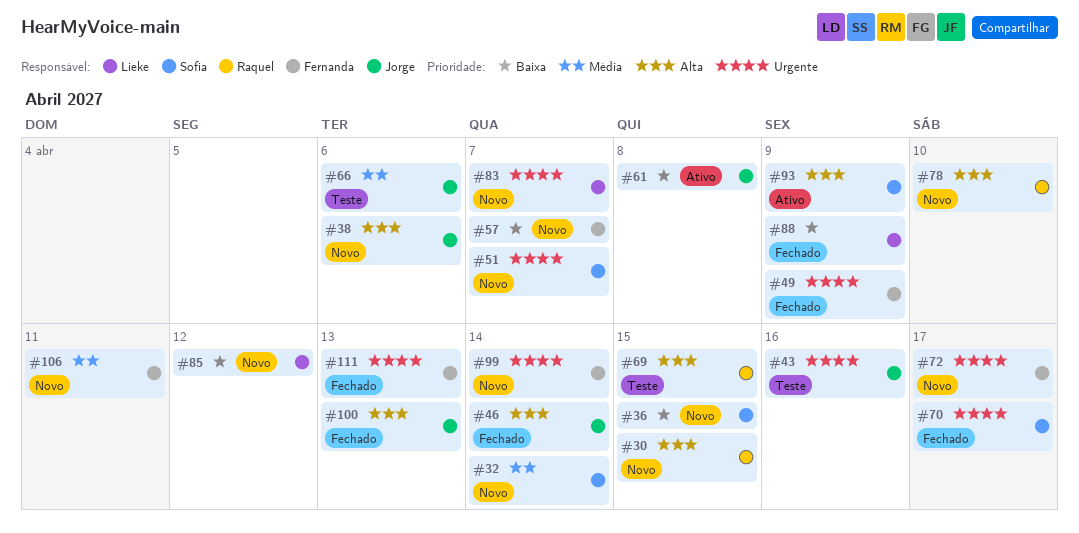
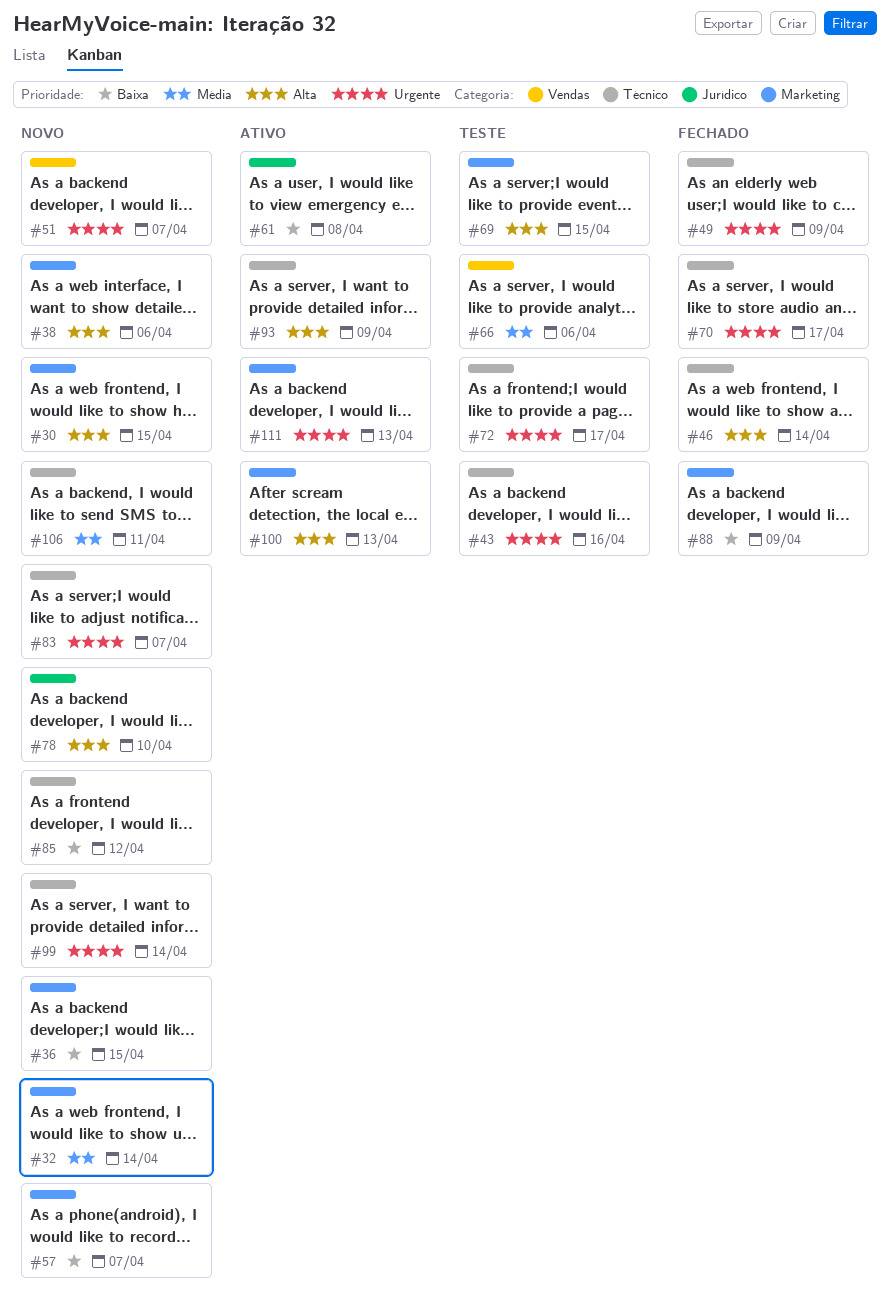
#72, status: Novo -> Teste
#100, status: Fechado -> Ativo
#111, status: Fechado -> Ativo

